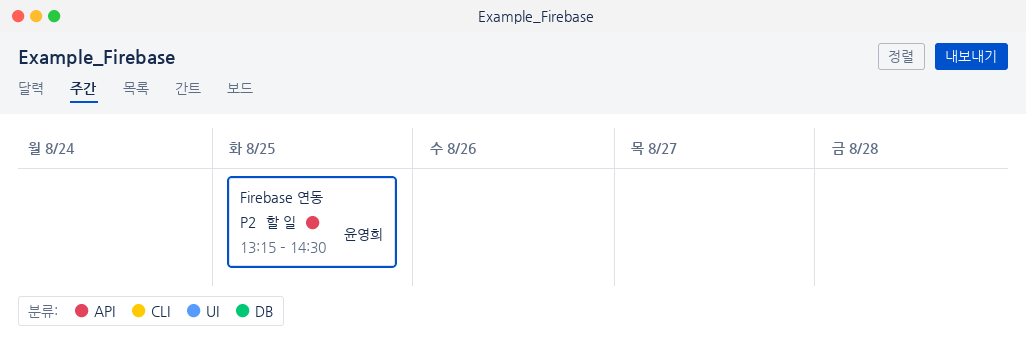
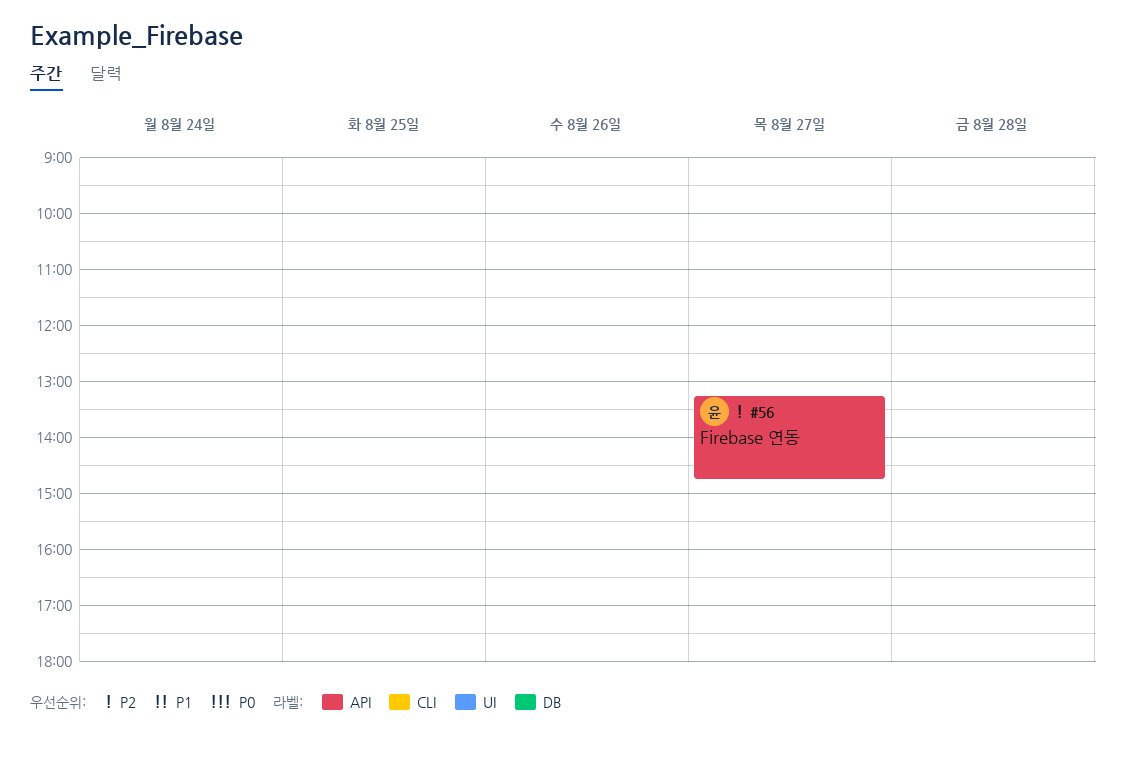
Firebase 연동, day: Aug 25 -> Aug 27
Firebase 연동, ends: 14:30 -> 14:45

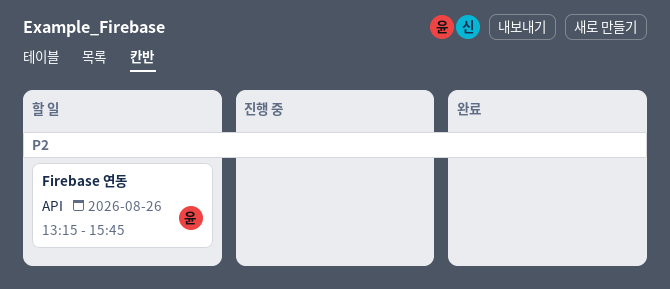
Firebase 연동, day: Aug 27 -> Aug 26
Firebase 연동, ends: 14:45 -> 15:45

